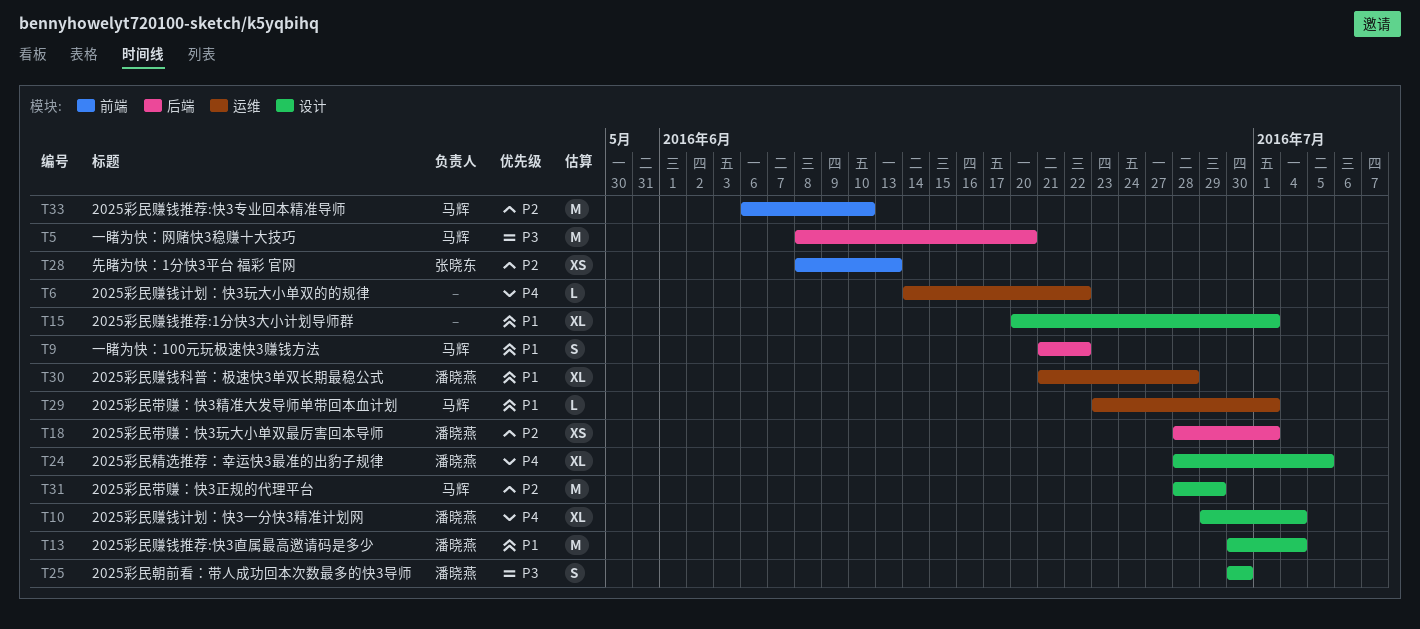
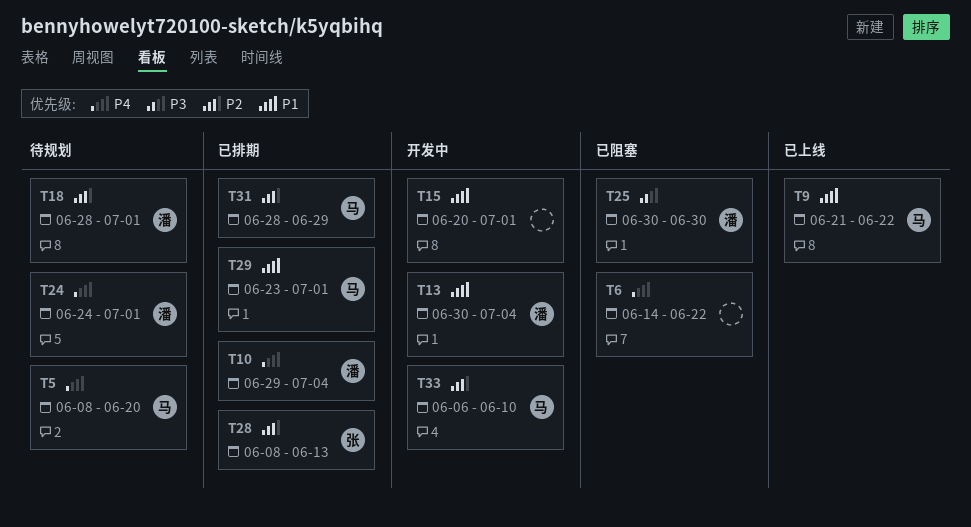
T5, priority: P3 -> P4
T24, start: Jun 28 -> Jun 24
T24, due: Jul 5 -> Jul 1
T30: present -> none

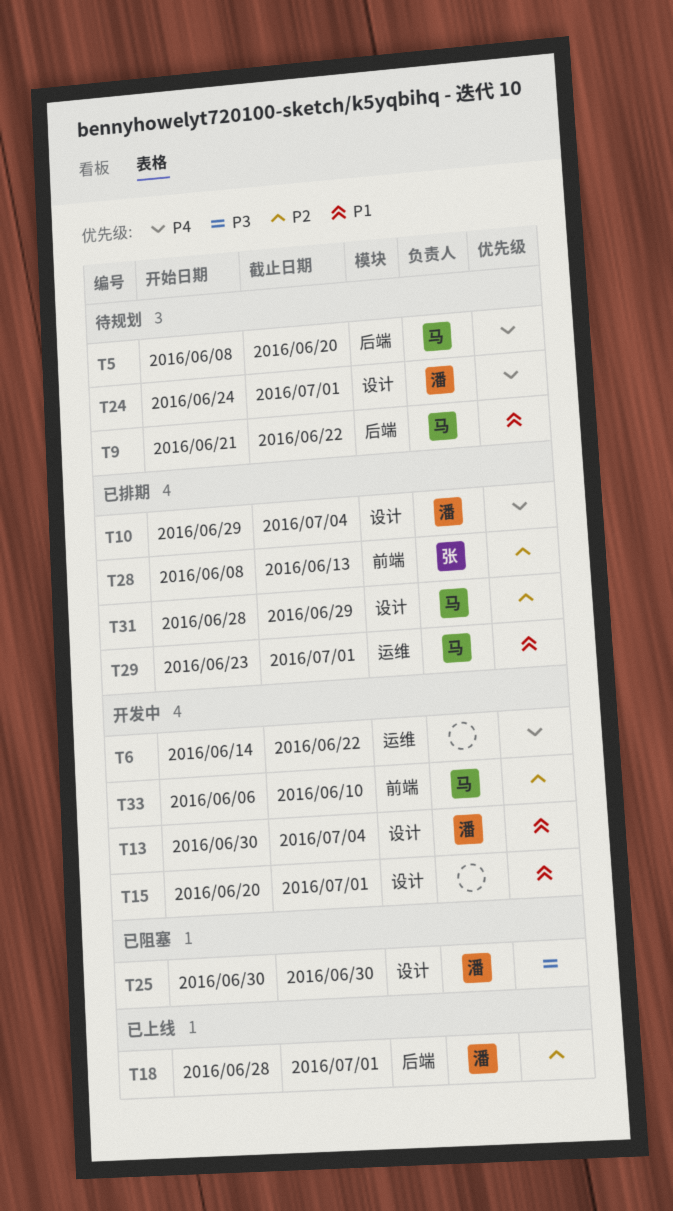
T6, status: 已阻塞 -> 开发中
T9, status: 已上线 -> 待规划
T18, status: 待规划 -> 已上线

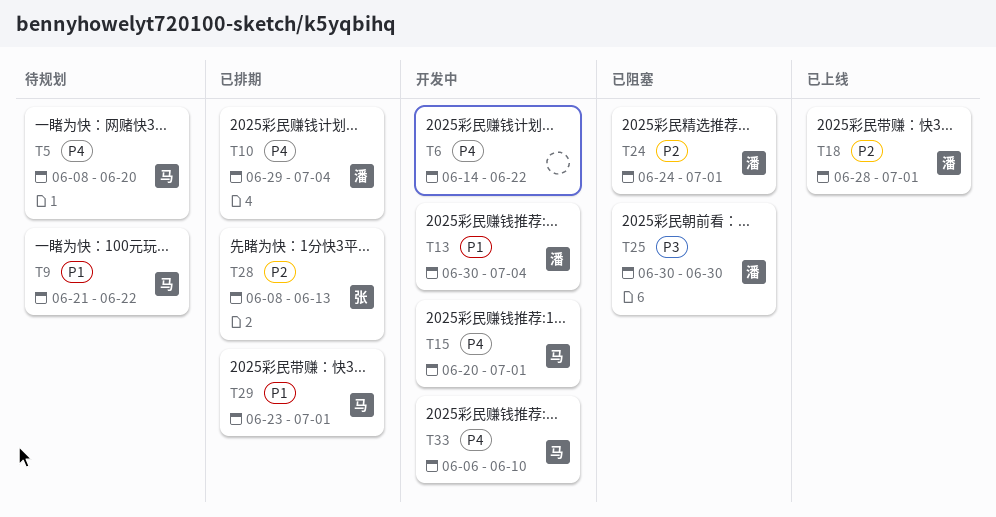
T15, owner: none -> 马
T15, priority: P1 -> P4
T24, status: 待规划 -> 已阻塞
T24, priority: P4 -> P2
T31: present -> none
T33, priority: P2 -> P4

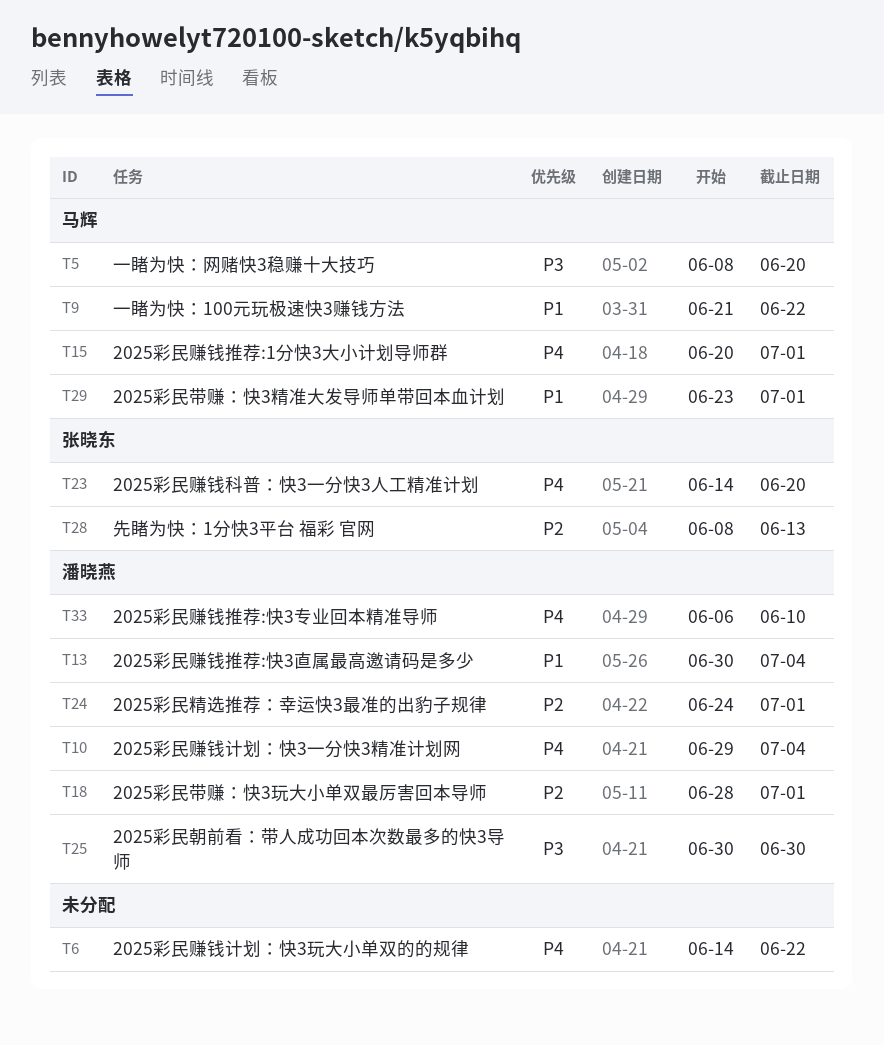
T5, priority: P4 -> P3
T23: none -> present
T33, owner: 马辉 -> 潘晓燕

